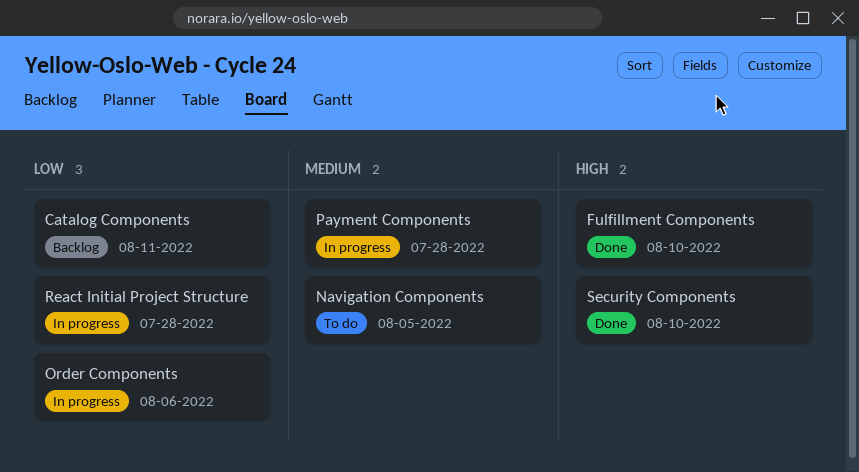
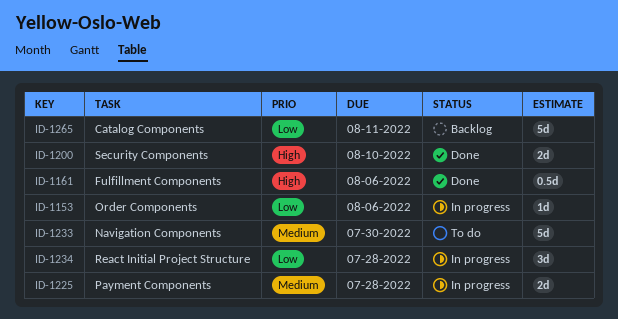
Fulfillment Components, due: Aug 10 -> Aug 6
Navigation Components, due: Aug 5 -> Jul 30

